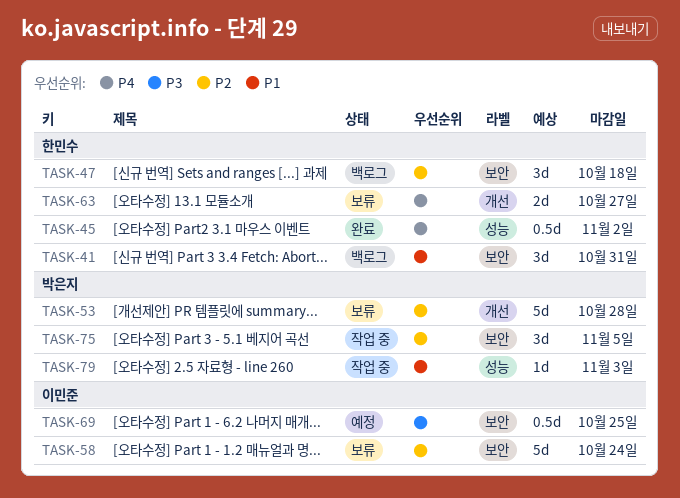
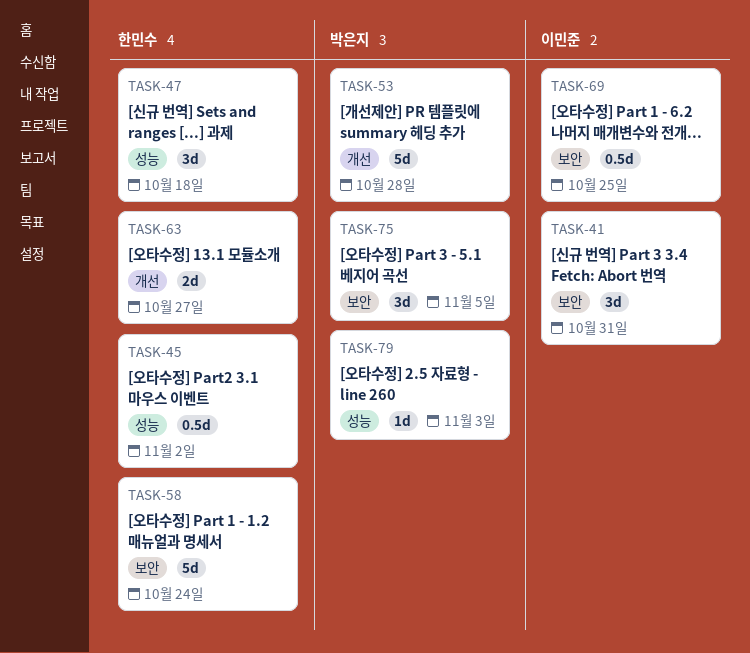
TASK-41, owner: 한민수 -> 이민준
TASK-47, label: 보안 -> 성능
TASK-58, owner: 이민준 -> 한민수

